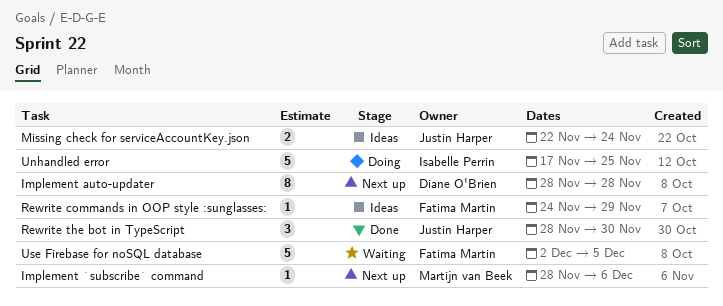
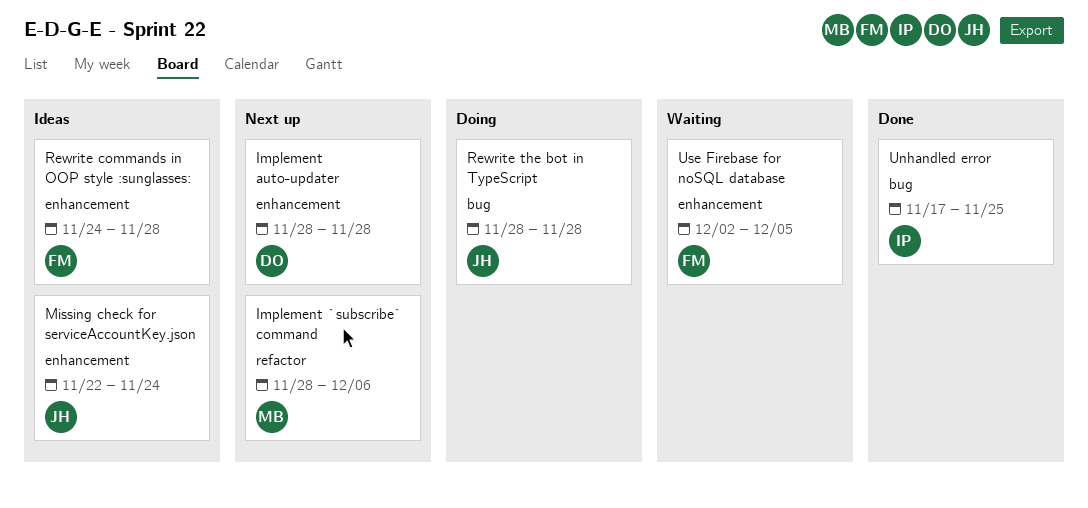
Rewrite commands in OOP style :sunglasses:, due: Nov 29 -> Nov 28
Rewrite the bot in TypeScript, status: Done -> Doing
Rewrite the bot in TypeScript, due: Nov 30 -> Nov 28
Unhandled error, status: Doing -> Done

